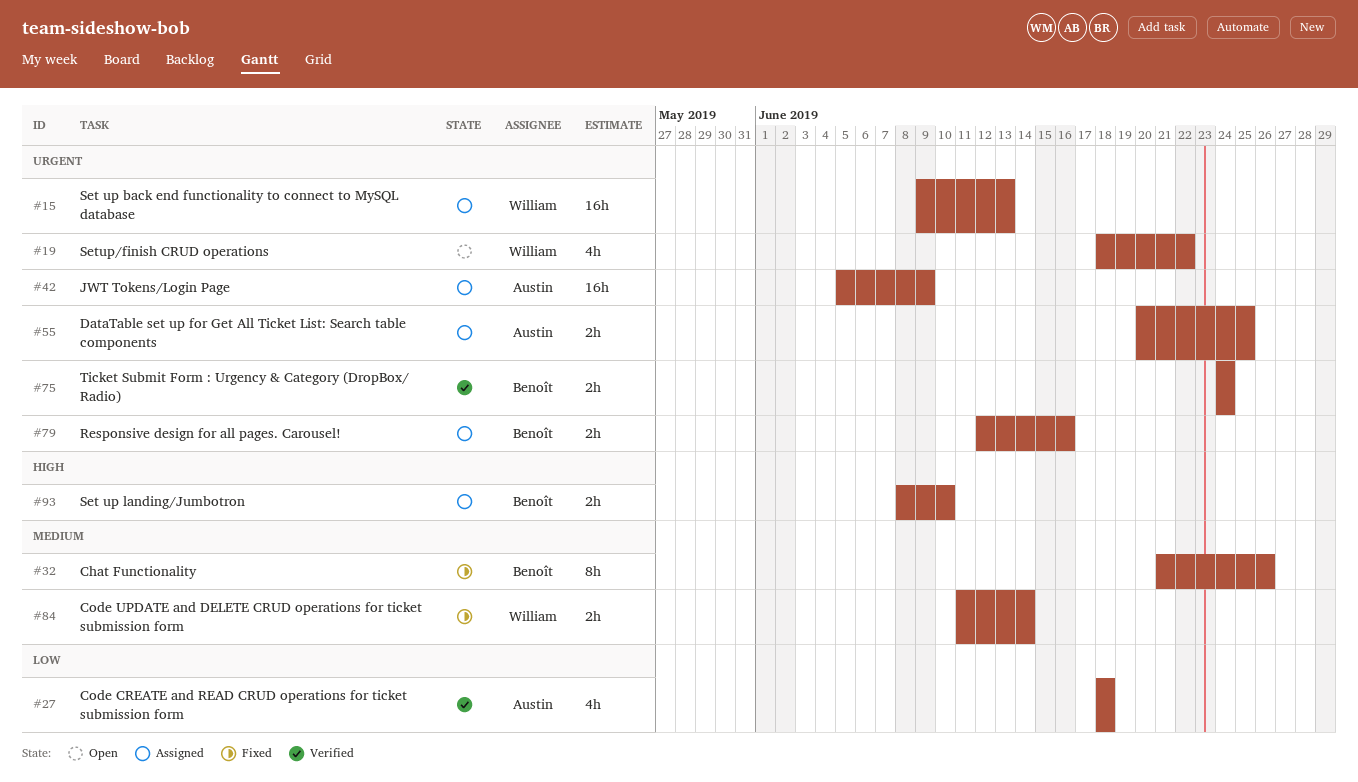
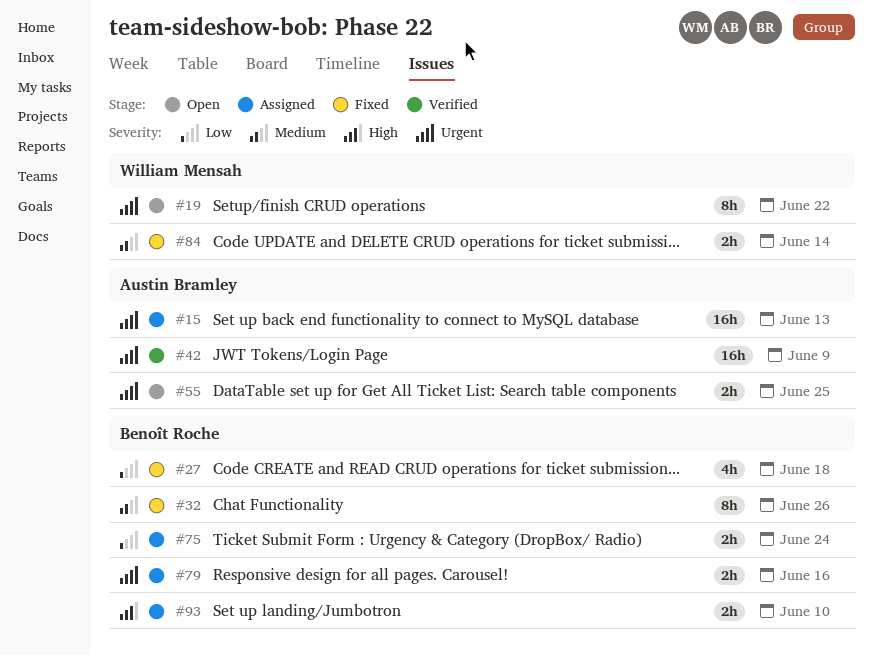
#15, owner: William Mensah -> Austin Bramley
#19, estimate: 4h -> 8h
#27, status: Verified -> Fixed
#27, owner: Austin Bramley -> Benoît Roche
#42, status: Assigned -> Verified
#55, status: Assigned -> Open
#75, status: Verified -> Assigned
#75, priority: Urgent -> Low

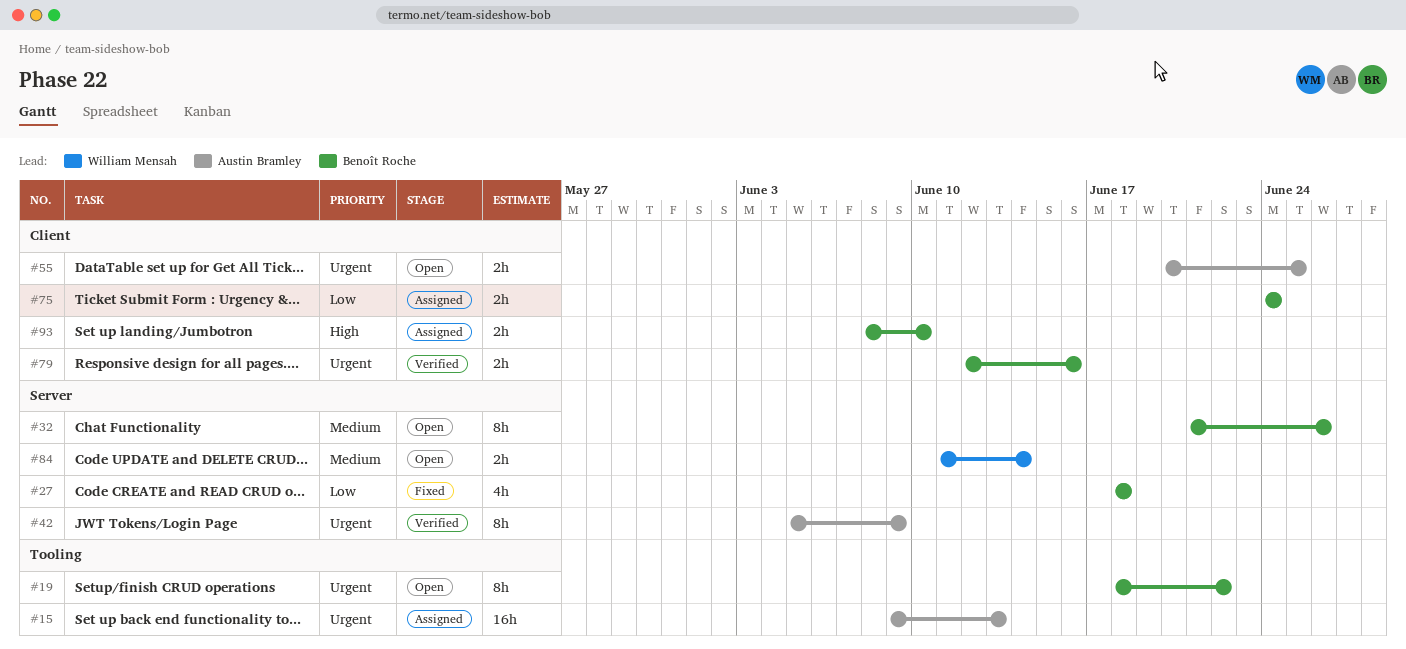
#19, owner: William Mensah -> Benoît Roche
#32, status: Fixed -> Open
#42, estimate: 16h -> 8h
#79, status: Assigned -> Verified
#84, status: Fixed -> Open

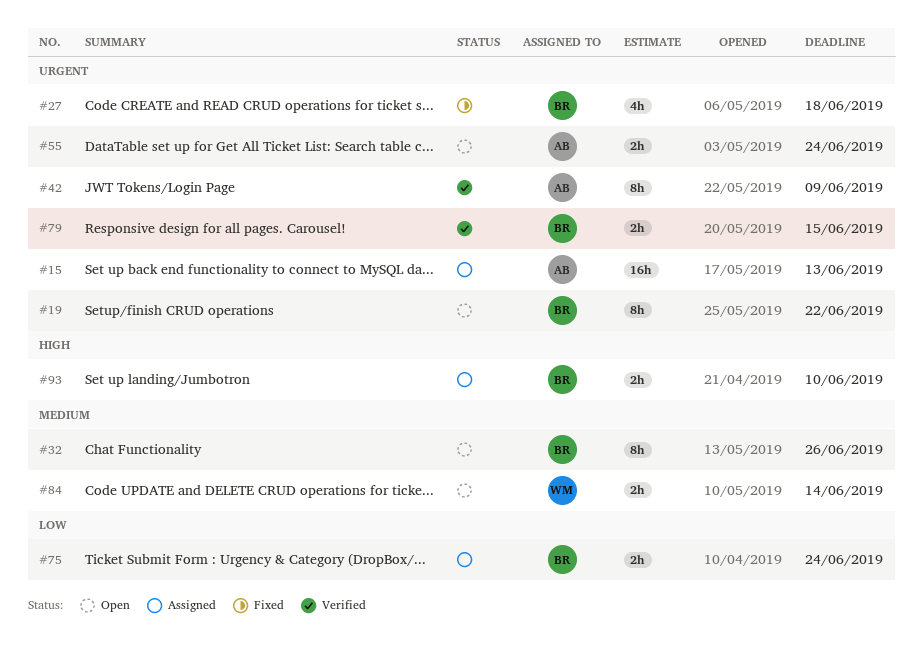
#27, priority: Low -> Urgent
#55, due: Jun 25 -> Jun 24
#79, due: Jun 16 -> Jun 15

